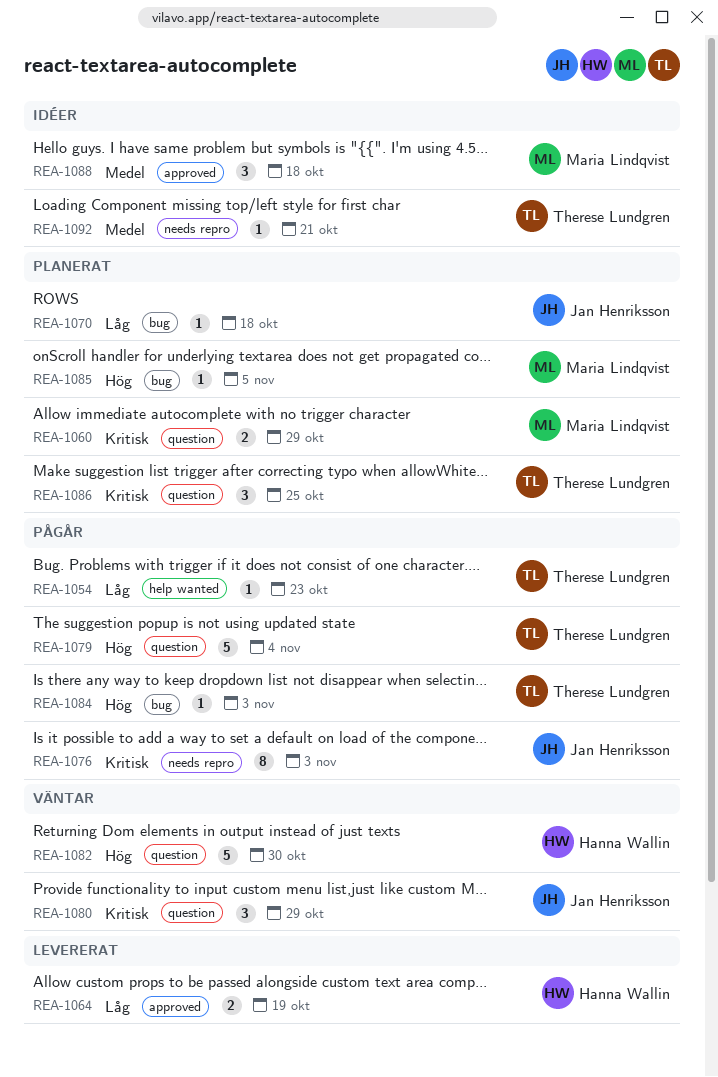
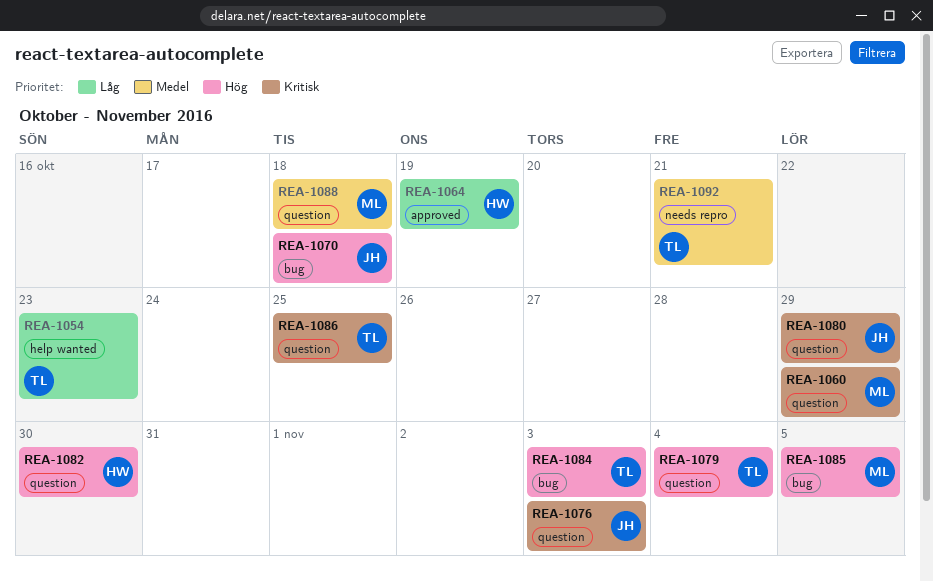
REA-1070, priority: Låg -> Hög
REA-1076, label: needs repro -> question
REA-1088, label: approved -> question

